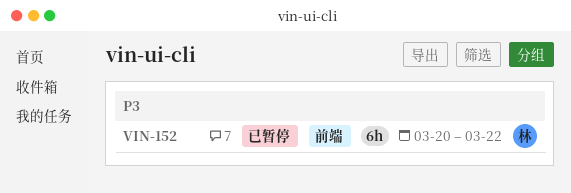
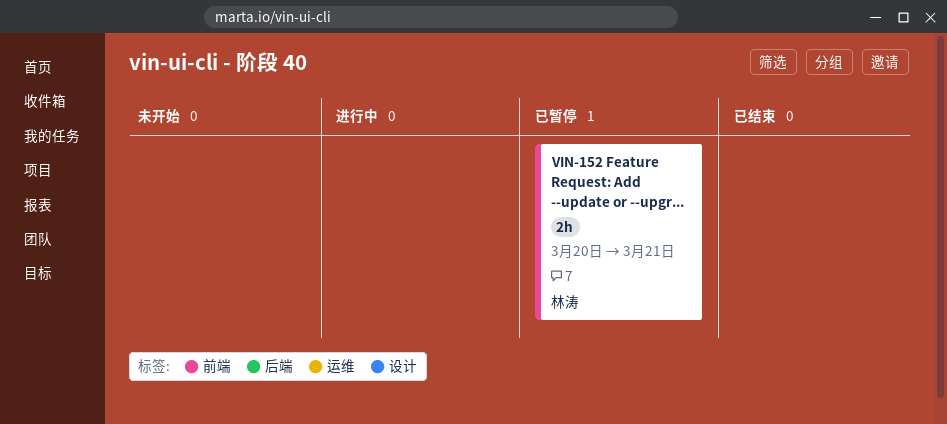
VIN-152, estimate: 6h -> 2h
VIN-152, due: Mar 22 -> Mar 21

